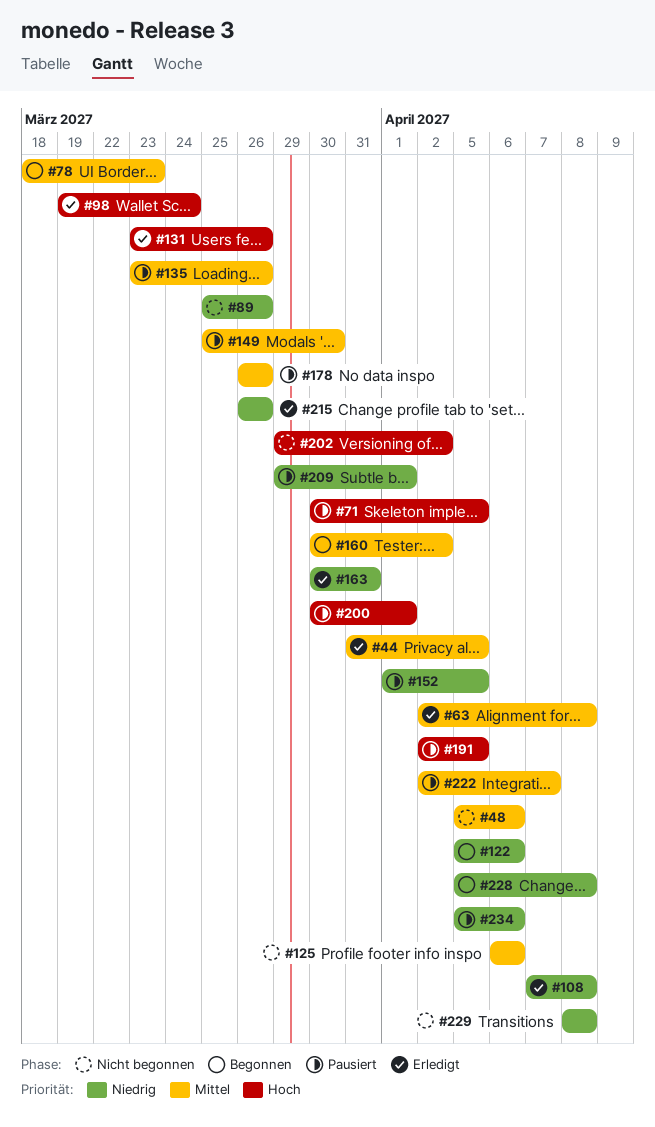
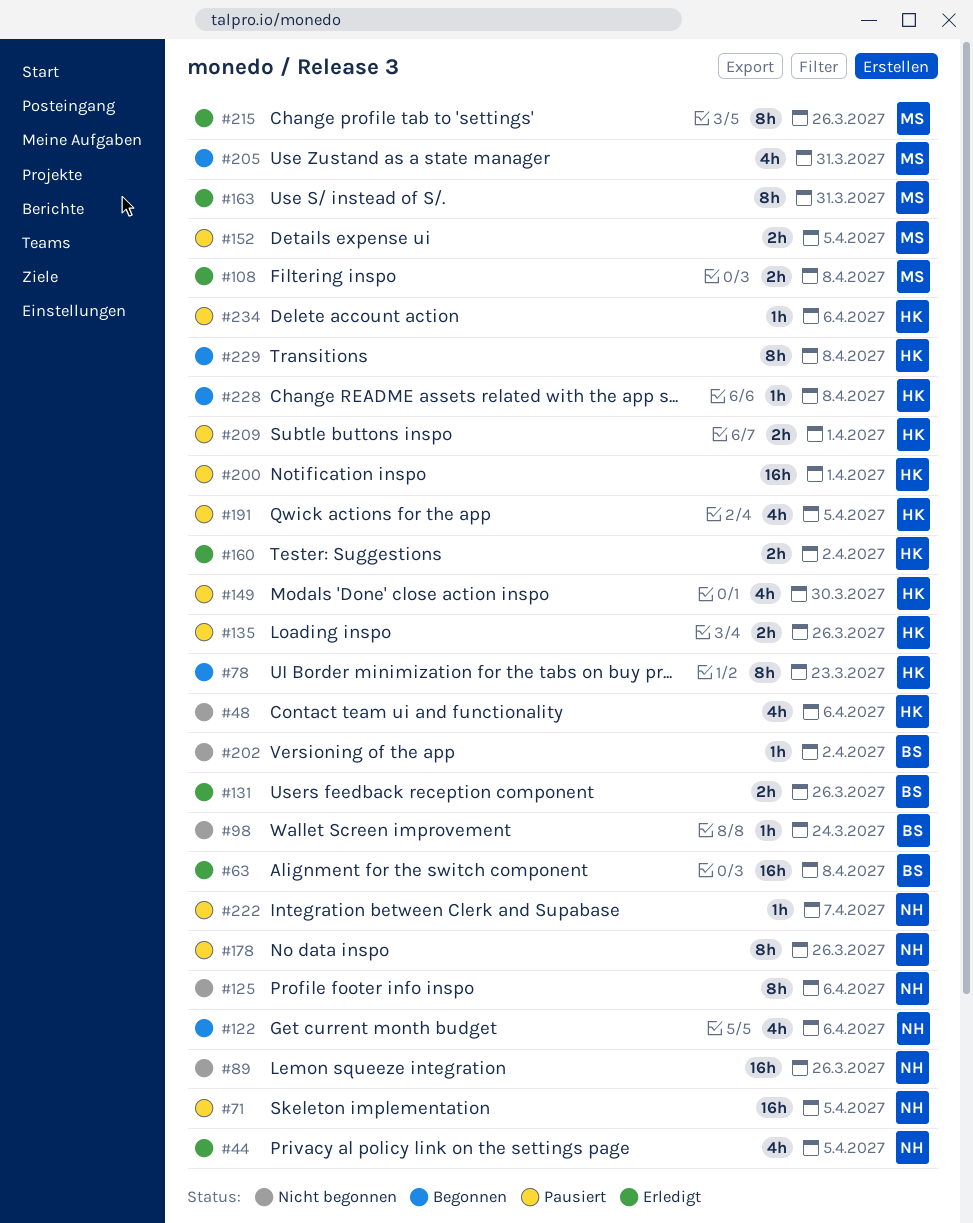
#98, status: Erledigt -> Nicht begonnen
#160, status: Begonnen -> Erledigt
#205: none -> present
#229, status: Nicht begonnen -> Begonnen

